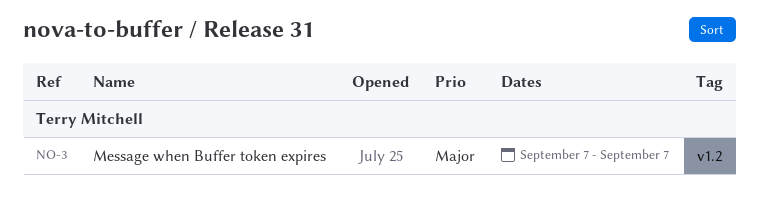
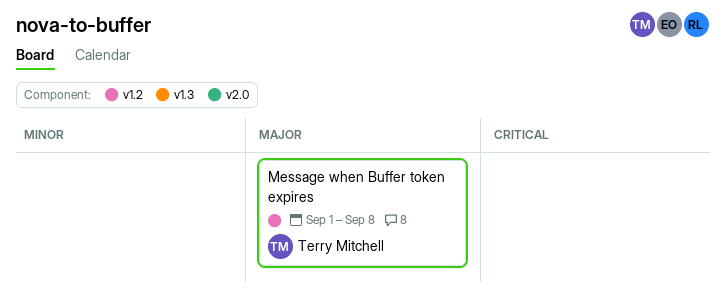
Message when Buffer token expires, start: Sep 7 -> Sep 1
Message when Buffer token expires, due: Sep 7 -> Sep 8

